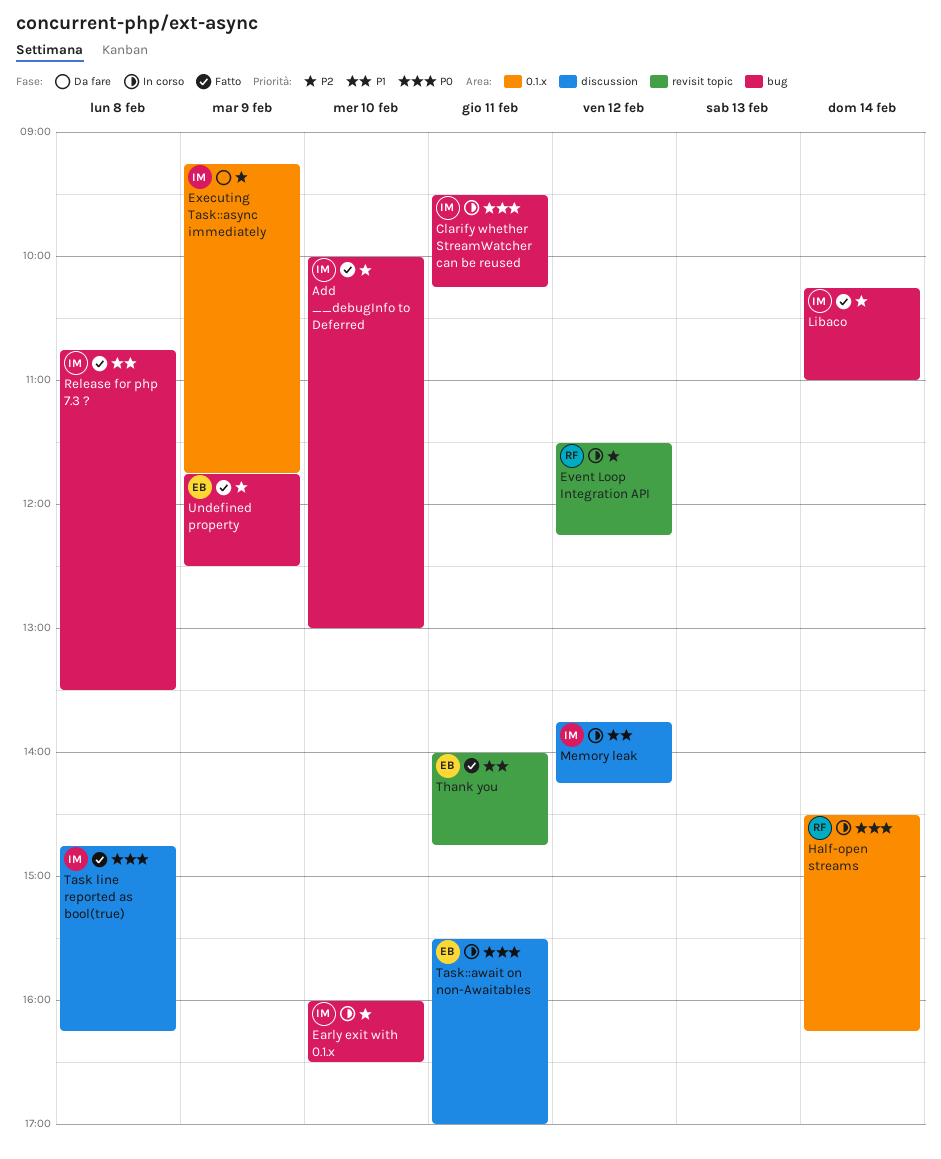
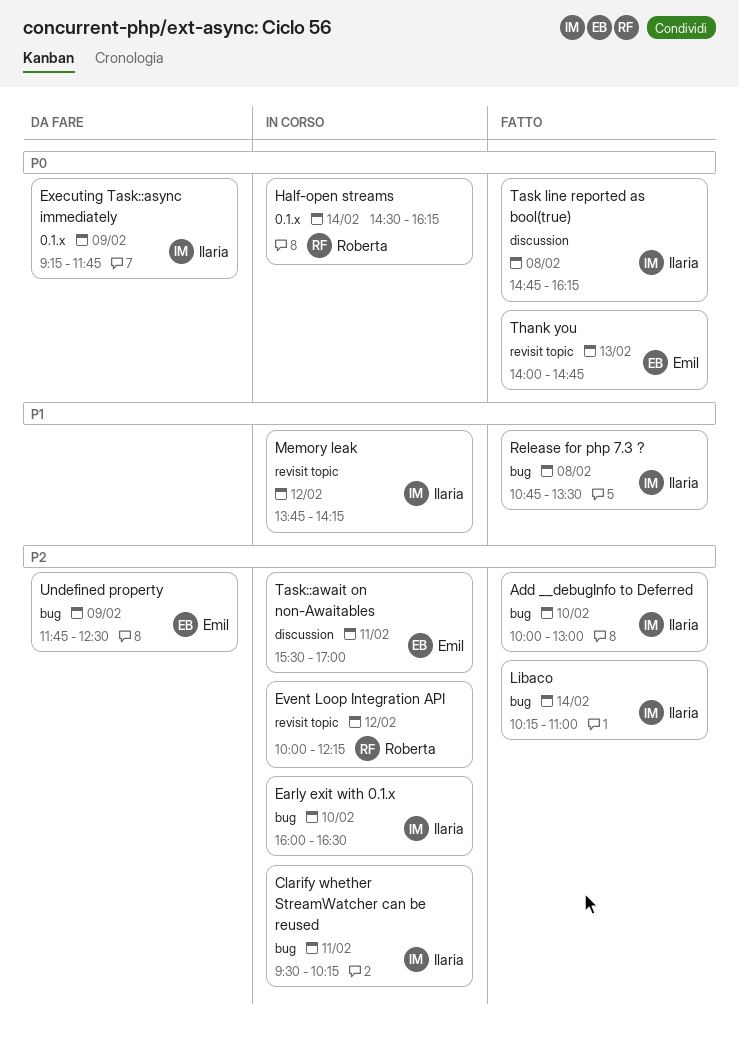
Clarify whether StreamWatcher can be reused, priority: P0 -> P2
Event Loop Integration API, begins: 11:30 -> 10:00
Executing Task::async immediately, priority: P2 -> P0
Memory leak, label: discussion -> revisit topic
Task::await on non-Awaitables, priority: P0 -> P2
Thank you, priority: P1 -> P0
Thank you, day: Feb 11 -> Feb 13
Undefined property, status: Fatto -> Da fare

